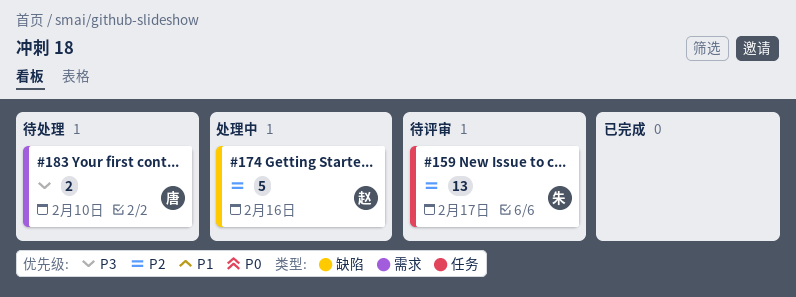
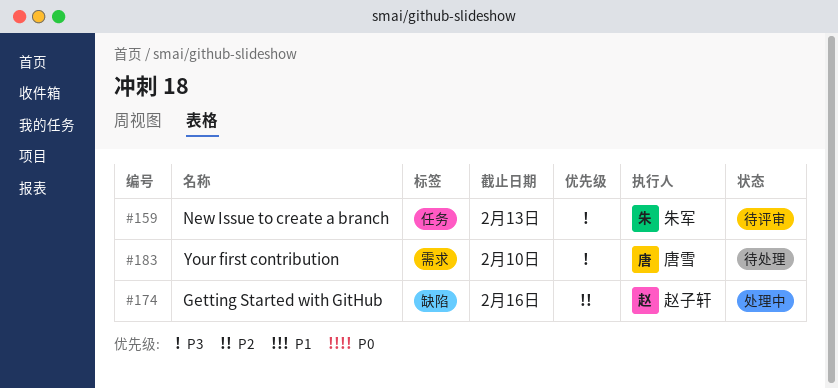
#159, priority: P2 -> P3
#159, due: Feb 17 -> Feb 13

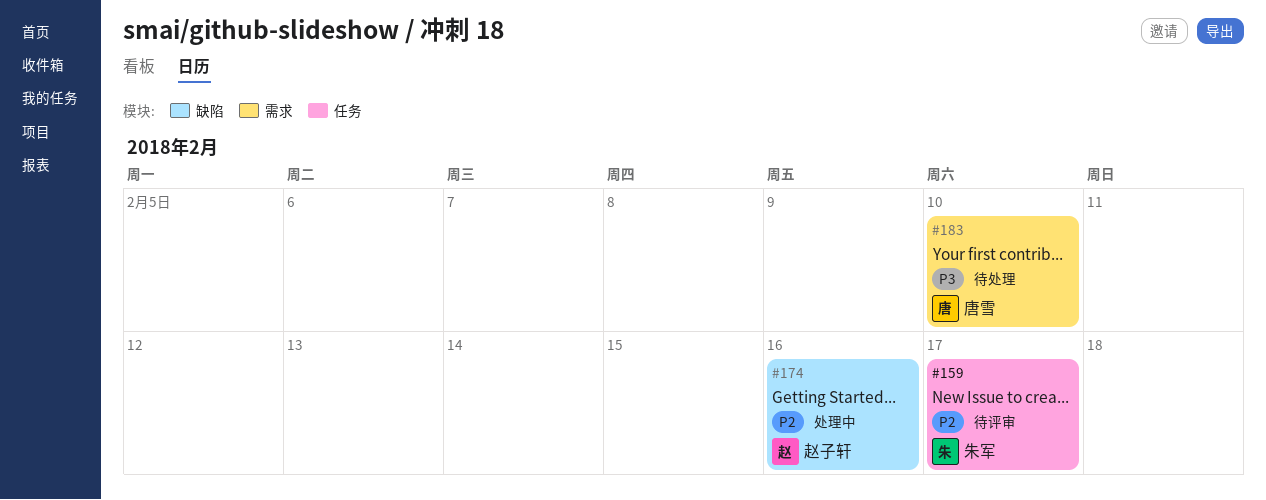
#159, priority: P3 -> P2
#159, due: Feb 13 -> Feb 17

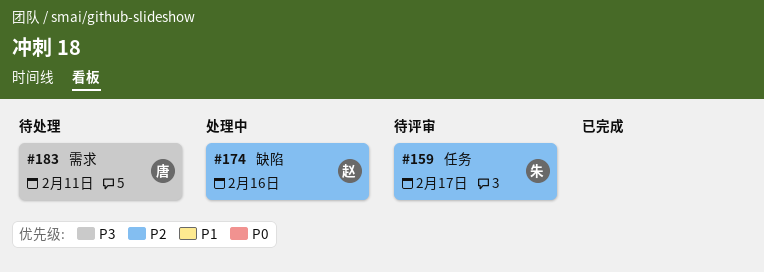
#183, due: Feb 10 -> Feb 11

